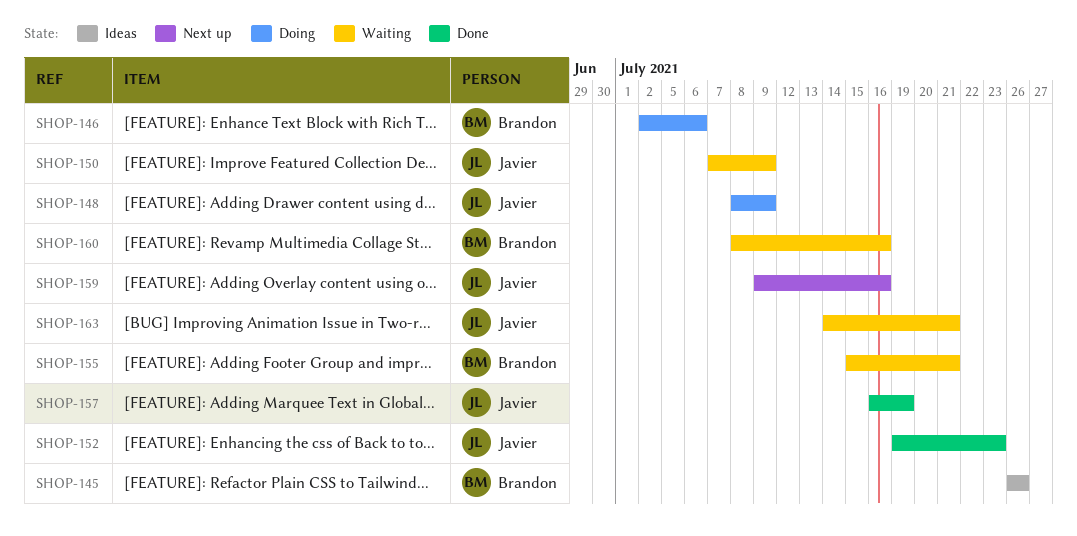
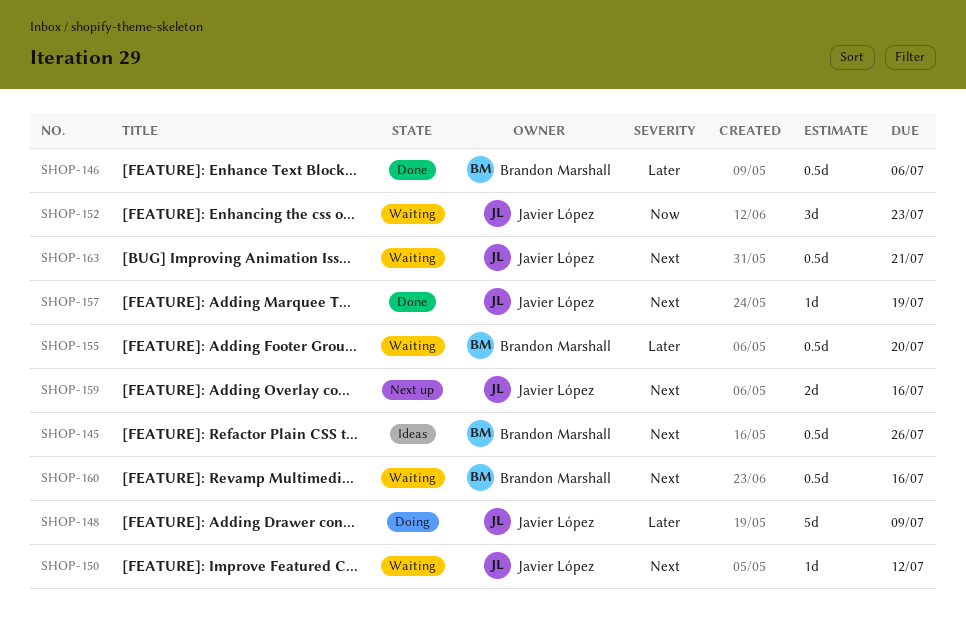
SHOP-146, status: Doing -> Done
SHOP-150, due: Jul 9 -> Jul 12
SHOP-152, status: Done -> Waiting
SHOP-155, due: Jul 21 -> Jul 20

